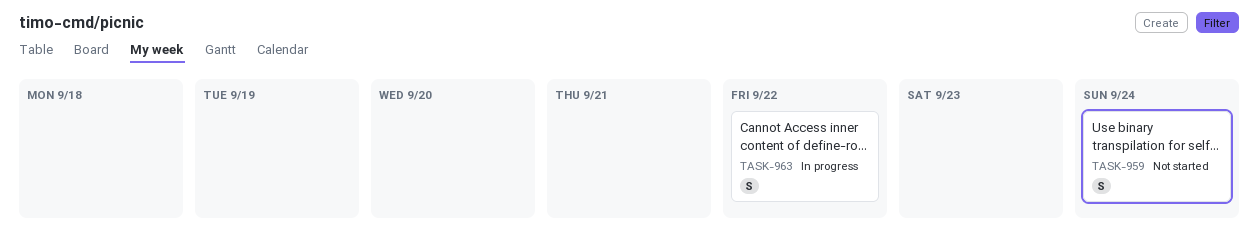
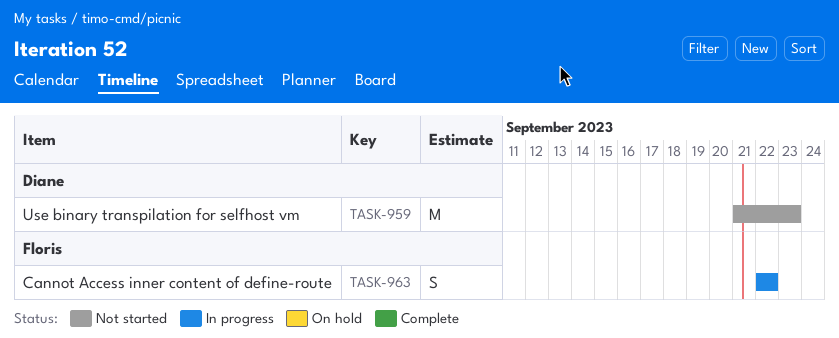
TASK-959, estimate: S -> M
TASK-959, due: Sep 24 -> Sep 23

